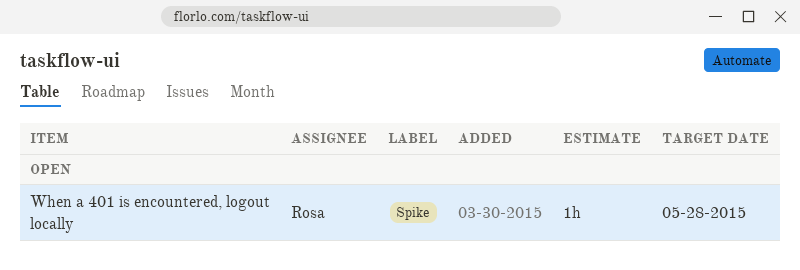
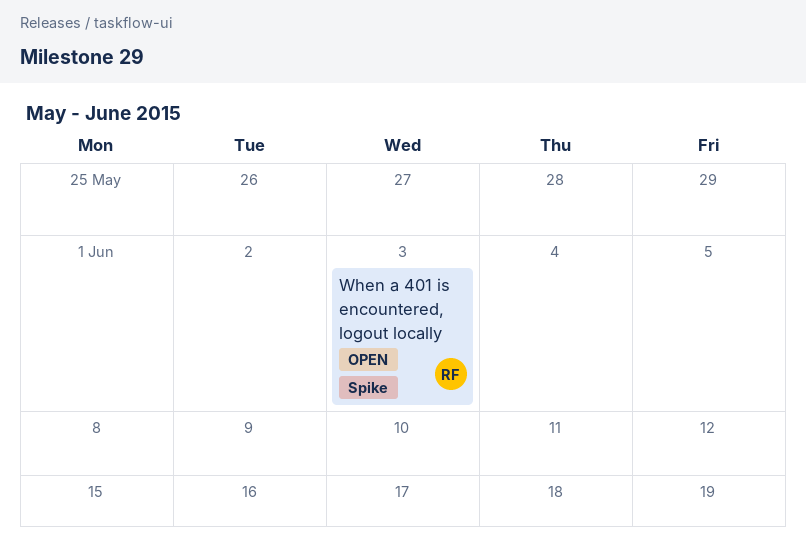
When a 401 is encountered, logout locally, due: May 28 -> Jun 3

